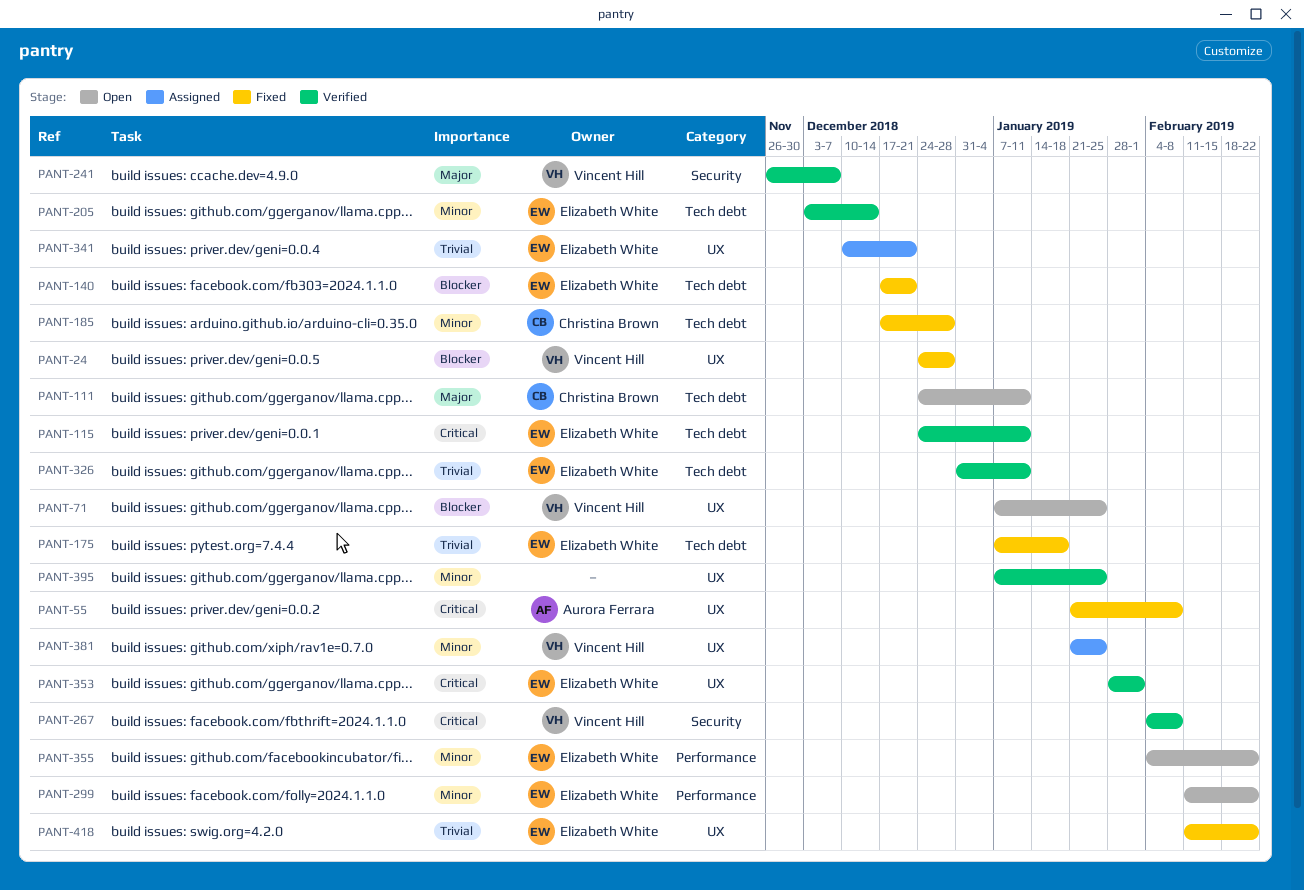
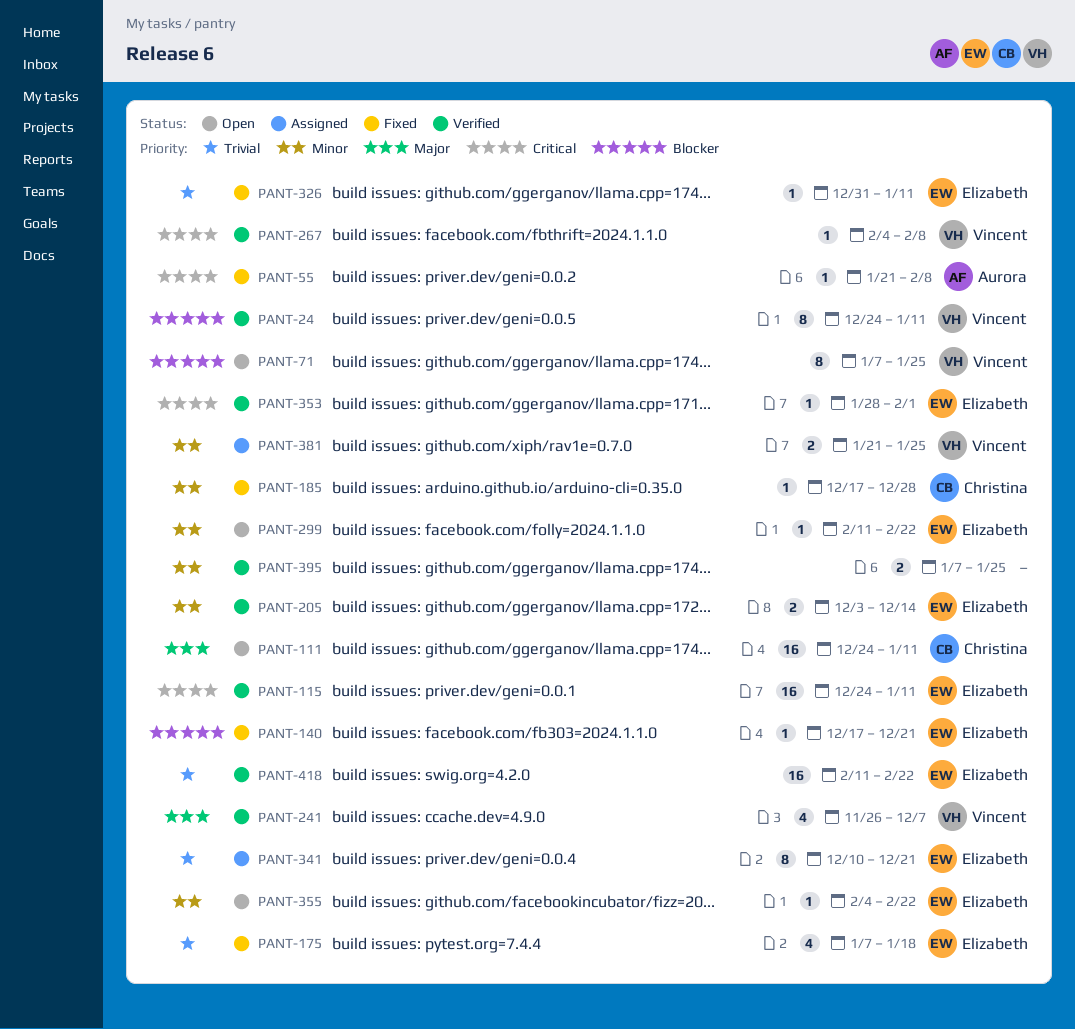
PANT-24, status: Fixed -> Verified
PANT-24, due: Dec 28 -> Jan 11
PANT-326, status: Verified -> Fixed
PANT-418, status: Fixed -> Verified

